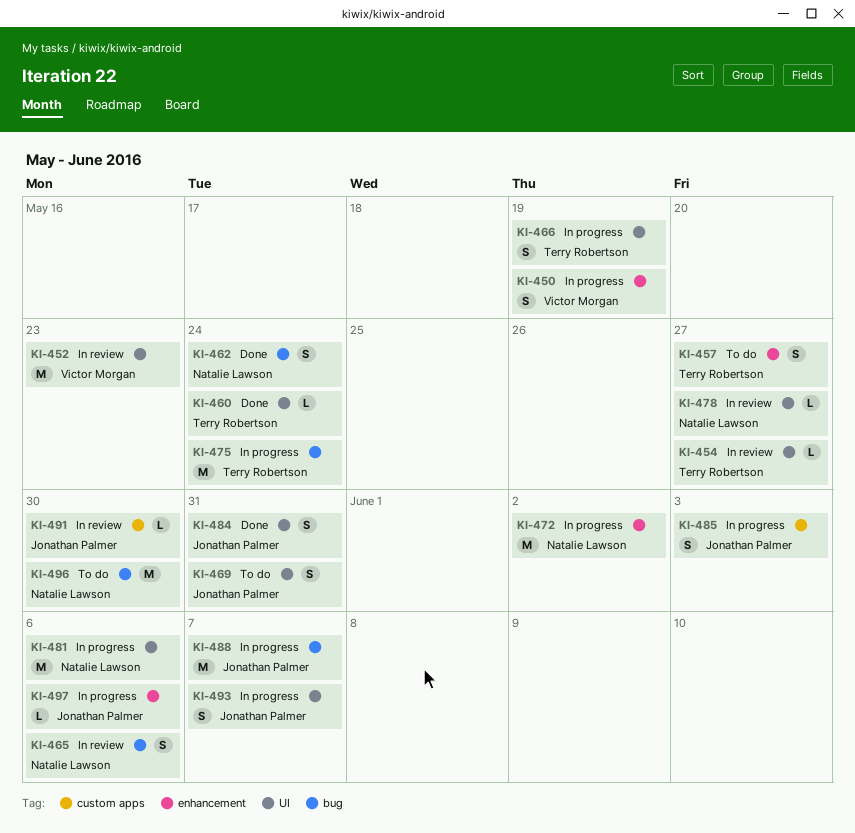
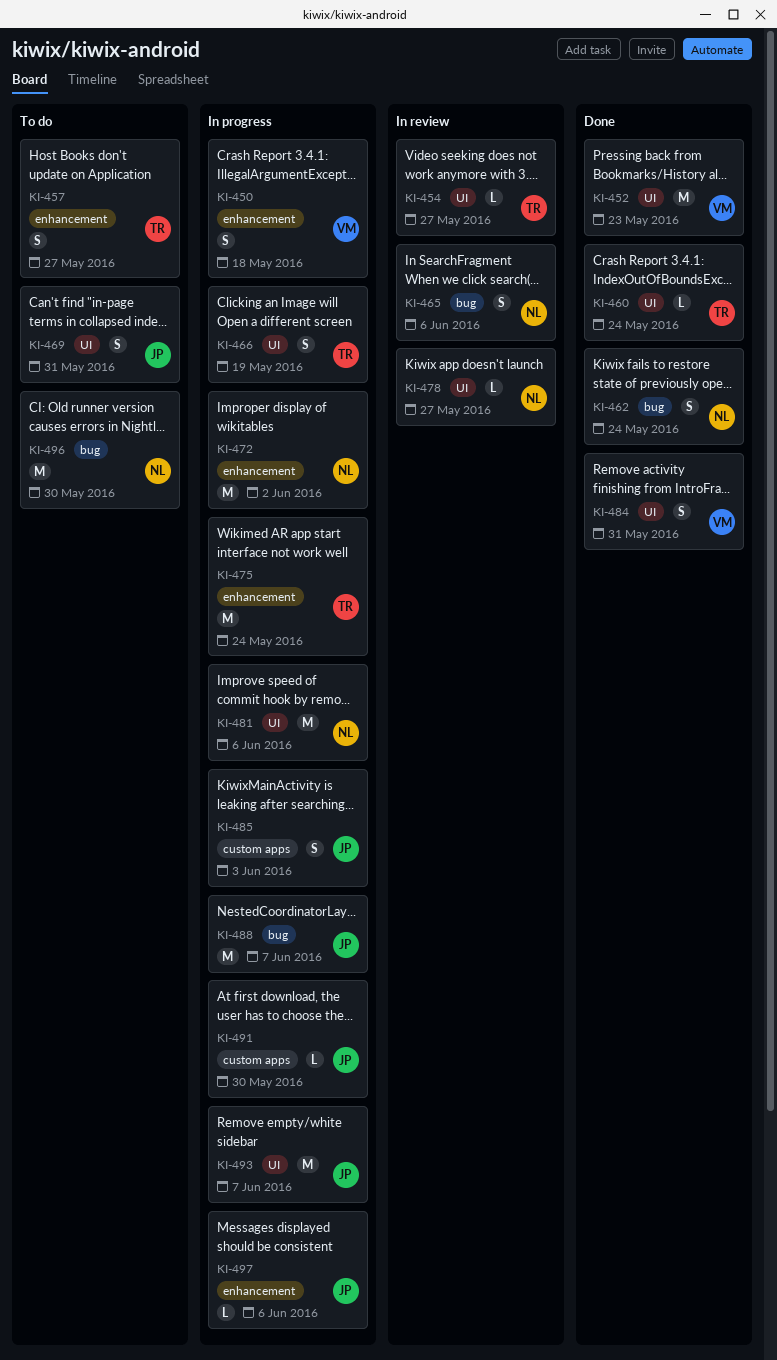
KI-450, due: May 19 -> May 18
KI-452, status: In review -> Done
KI-475, label: bug -> enhancement
KI-484, owner: Jonathan Palmer -> Victor Morgan
KI-491, status: In review -> In progress
KI-493, estimate: S -> M

